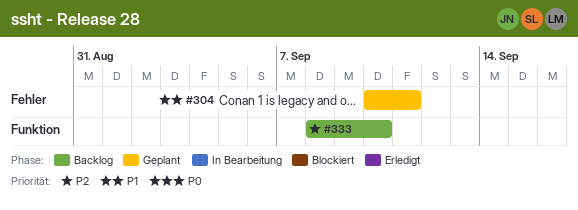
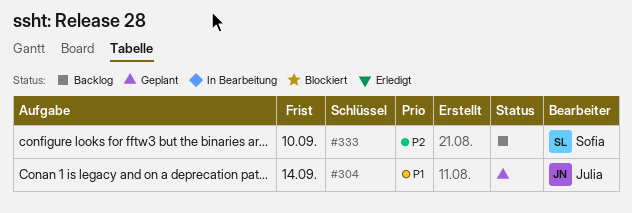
#304, due: Sep 11 -> Sep 14

